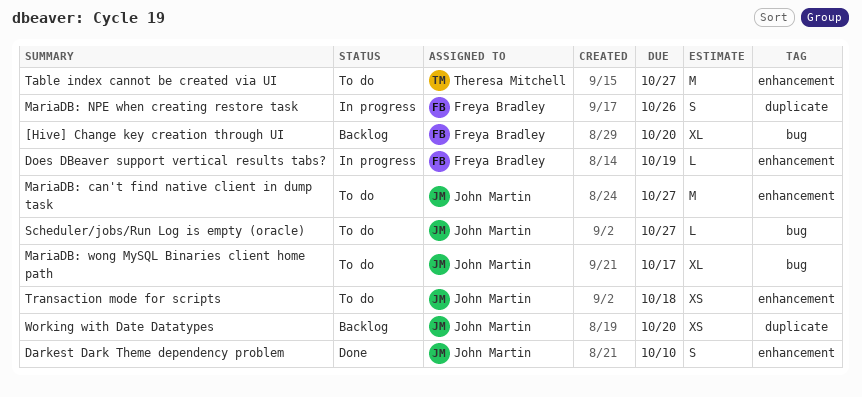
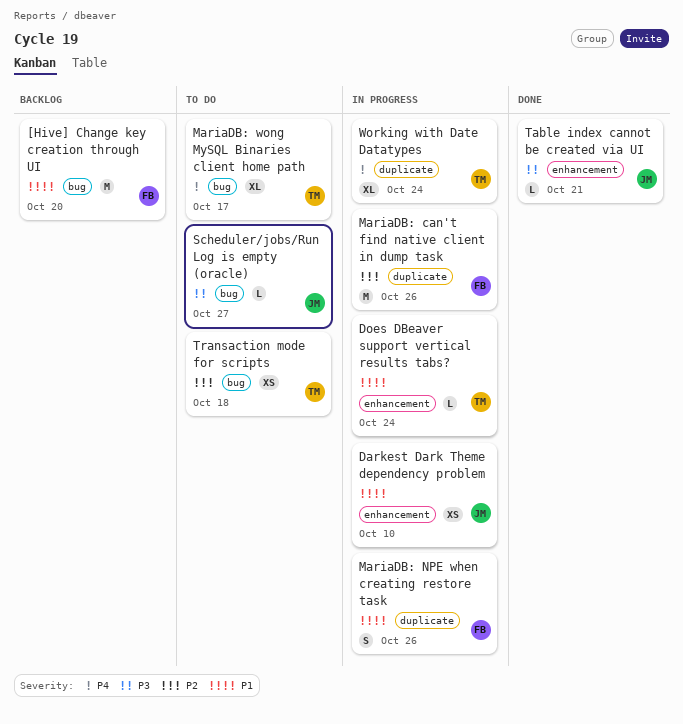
[Hive] Change key creation through UI, estimate: XL -> M
Darkest Dark Theme dependency problem, status: Done -> In progress
Darkest Dark Theme dependency problem, estimate: S -> XS
Does DBeaver support vertical results tabs?, owner: Freya Bradley -> Theresa Mitchell
Does DBeaver support vertical results tabs?, due: Oct 19 -> Oct 24
MariaDB: can't find native client in dump task, status: To do -> In progress
MariaDB: can't find native client in dump task, owner: John Martin -> Freya Bradley
MariaDB: can't find native client in dump task, label: enhancement -> duplicate
MariaDB: can't find native client in dump task, due: Oct 27 -> Oct 26
MariaDB: wong MySQL Binaries client home path, owner: John Martin -> Theresa Mitchell
Table index cannot be created via UI, status: To do -> Done
Table index cannot be created via UI, owner: Theresa Mitchell -> John Martin
Table index cannot be created via UI, estimate: M -> L
Table index cannot be created via UI, due: Oct 27 -> Oct 21
Transaction mode for scripts, owner: John Martin -> Theresa Mitchell
Transaction mode for scripts, label: enhancement -> bug
Working with Date Datatypes, status: Backlog -> In progress
Working with Date Datatypes, owner: John Martin -> Theresa Mitchell
Working with Date Datatypes, estimate: XS -> XL
Working with Date Datatypes, due: Oct 20 -> Oct 24

